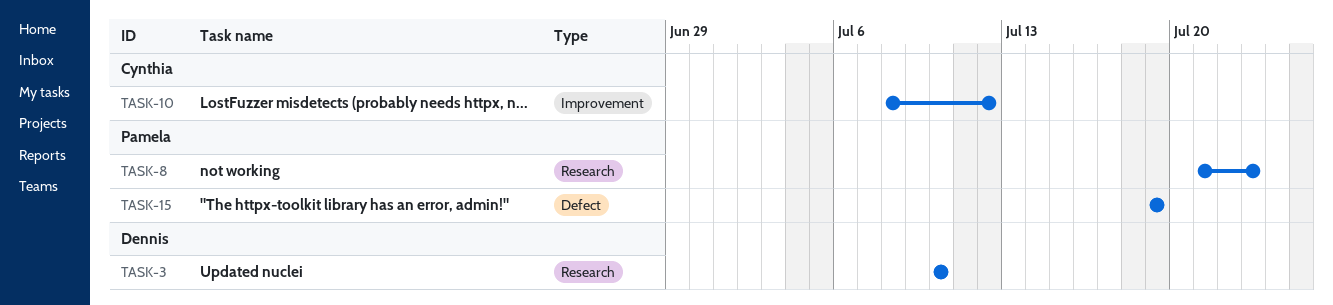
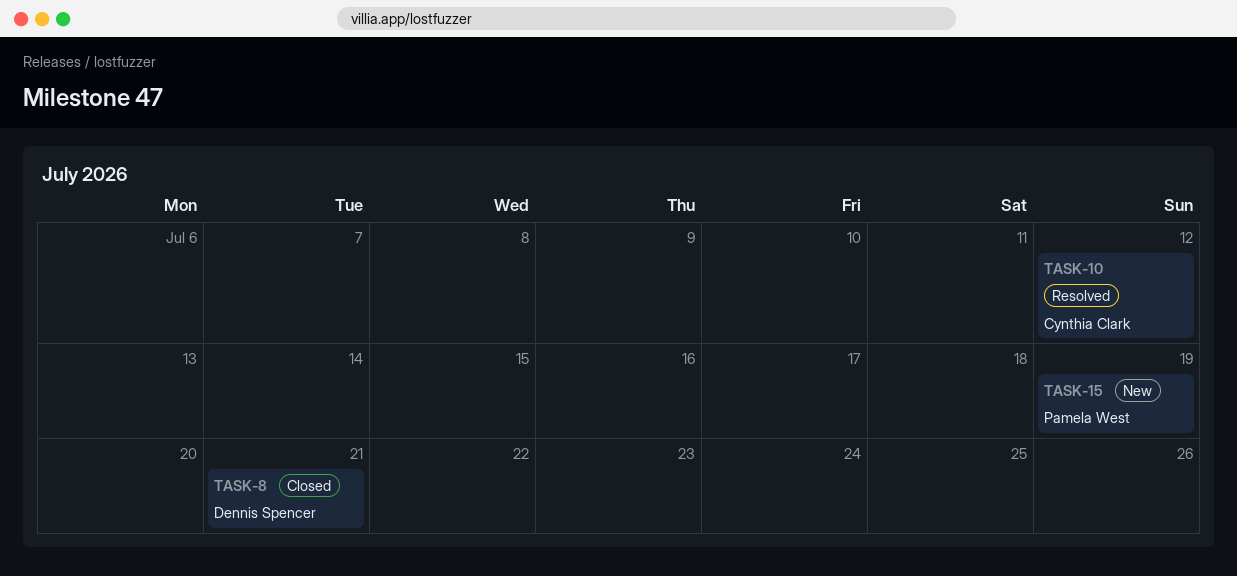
TASK-3: present -> none
TASK-8, owner: Pamela West -> Dennis Spencer
TASK-8, due: Jul 23 -> Jul 21

